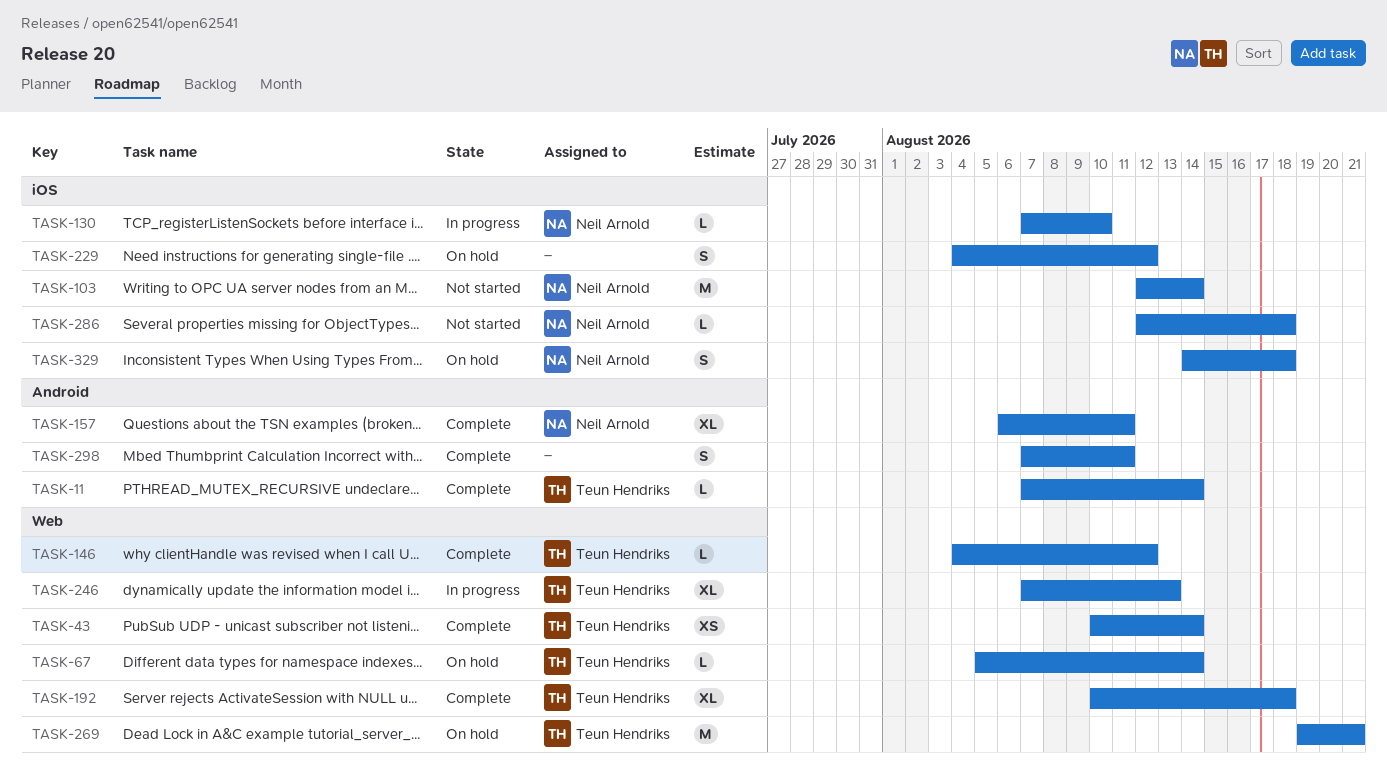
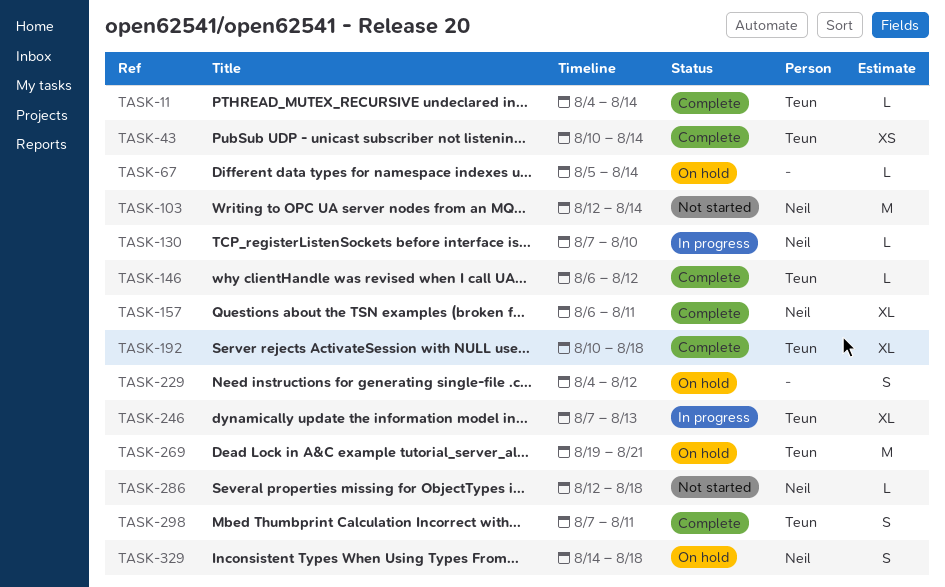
TASK-11, start: Aug 7 -> Aug 4
TASK-67, owner: Teun Hendriks -> none
TASK-146, start: Aug 4 -> Aug 6
TASK-298, owner: none -> Teun Hendriks

